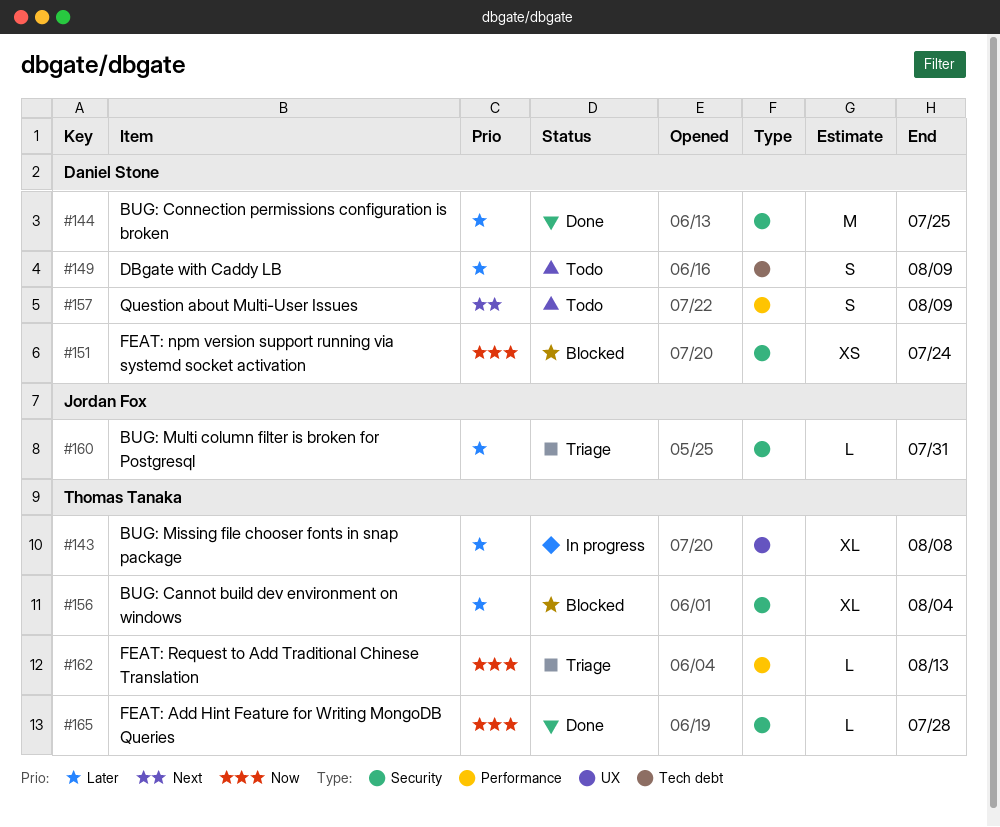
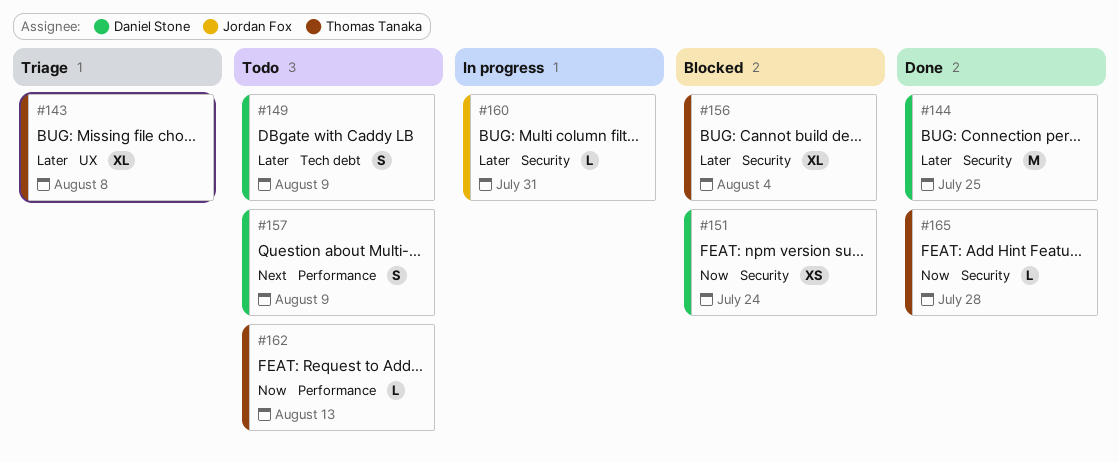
#143, status: In progress -> Triage
#160, status: Triage -> In progress
#162, status: Triage -> Todo

